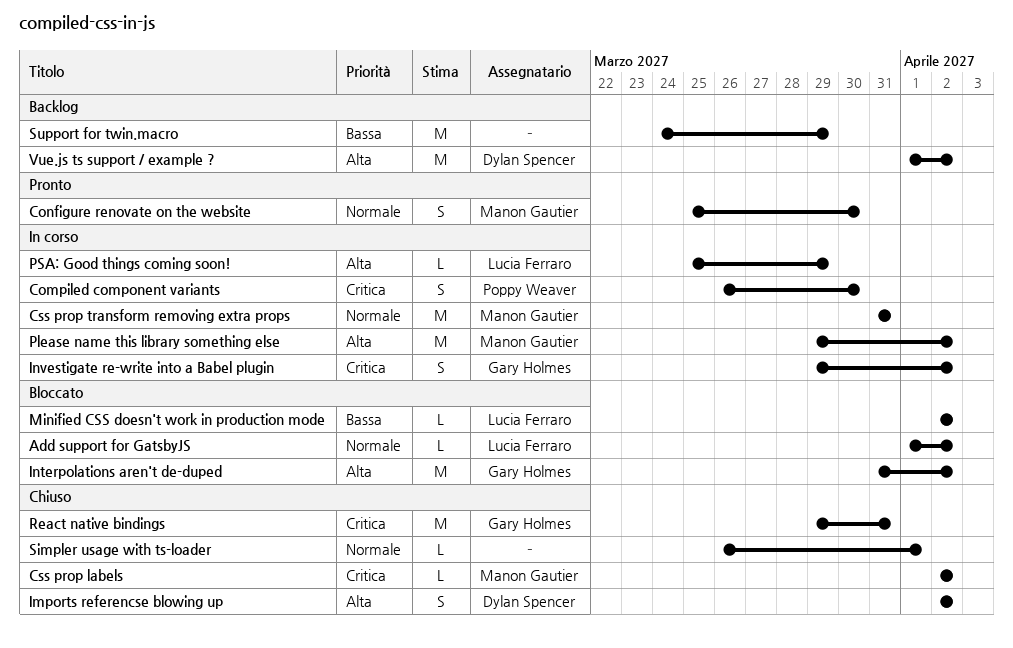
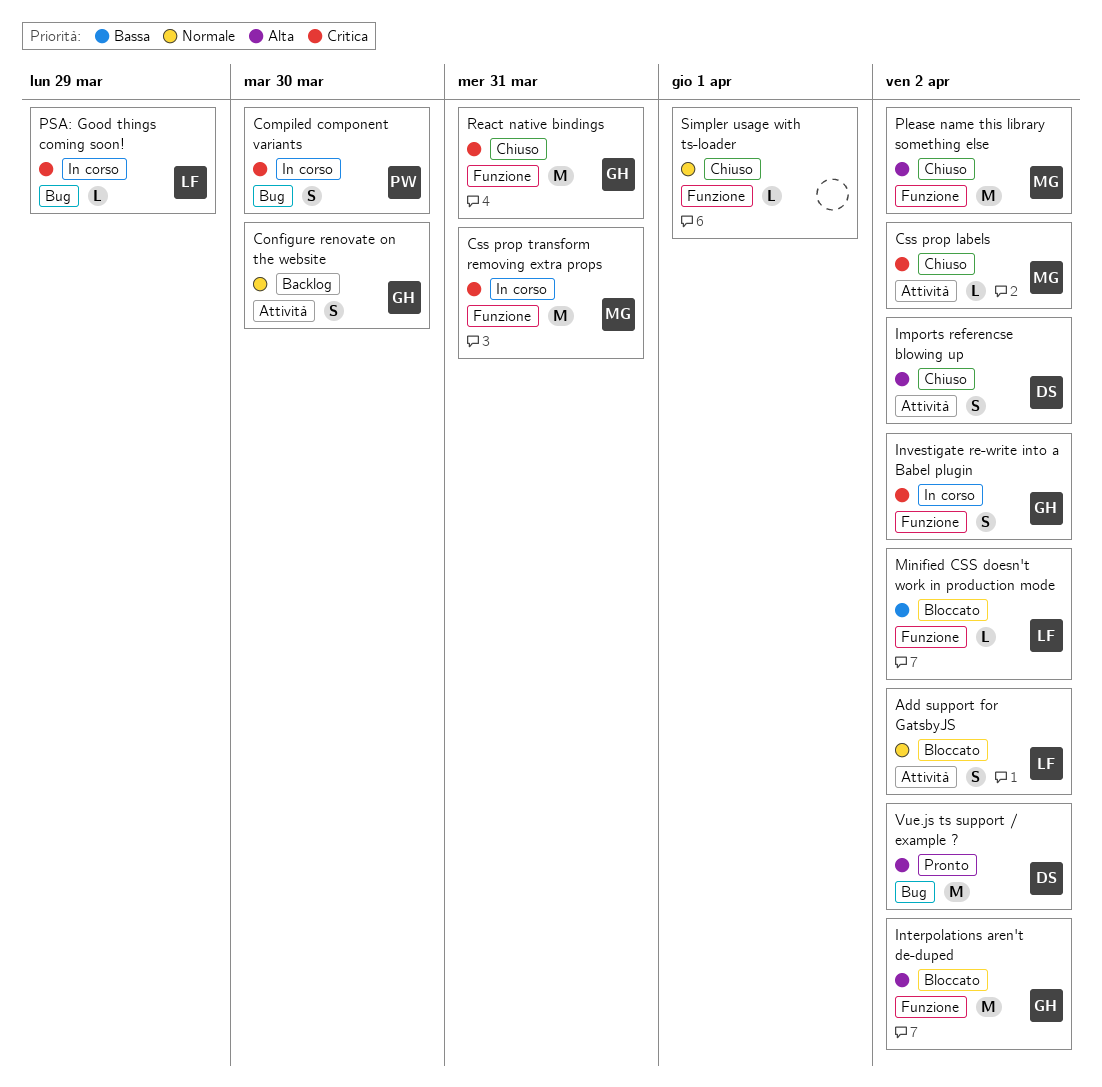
Add support for GatsbyJS, estimate: L -> S
Configure renovate on the website, status: Pronto -> Backlog
Configure renovate on the website, owner: Manon Gautier -> Gary Holmes
Css prop transform removing extra props, priority: Normale -> Critica
Please name this library something else, status: In corso -> Chiuso
PSA: Good things coming soon!, priority: Alta -> Critica
Support for twin.macro: present -> none
Vue.js ts support / example ?, status: Backlog -> Pronto

